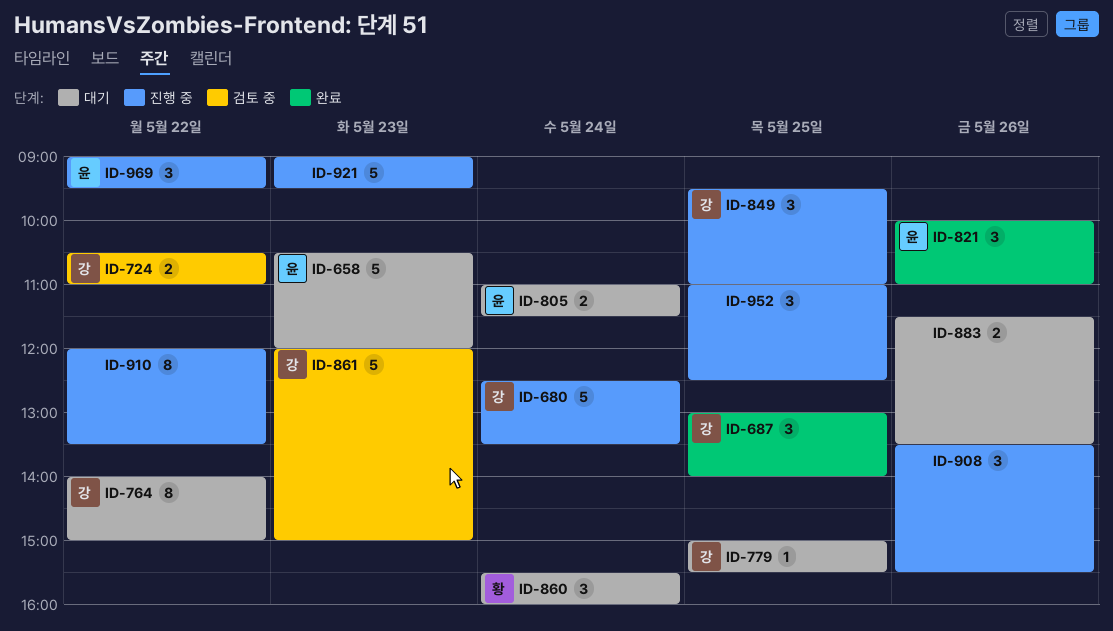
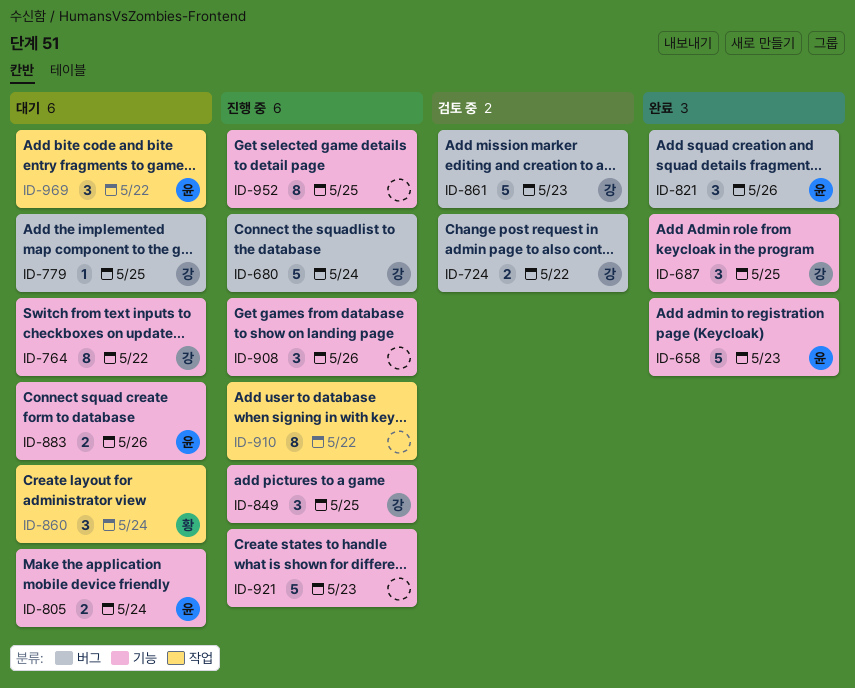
ID-658, status: 대기 -> 완료
ID-883, owner: none -> 윤
ID-952, estimate: 3 -> 8
ID-969, status: 진행 중 -> 대기

